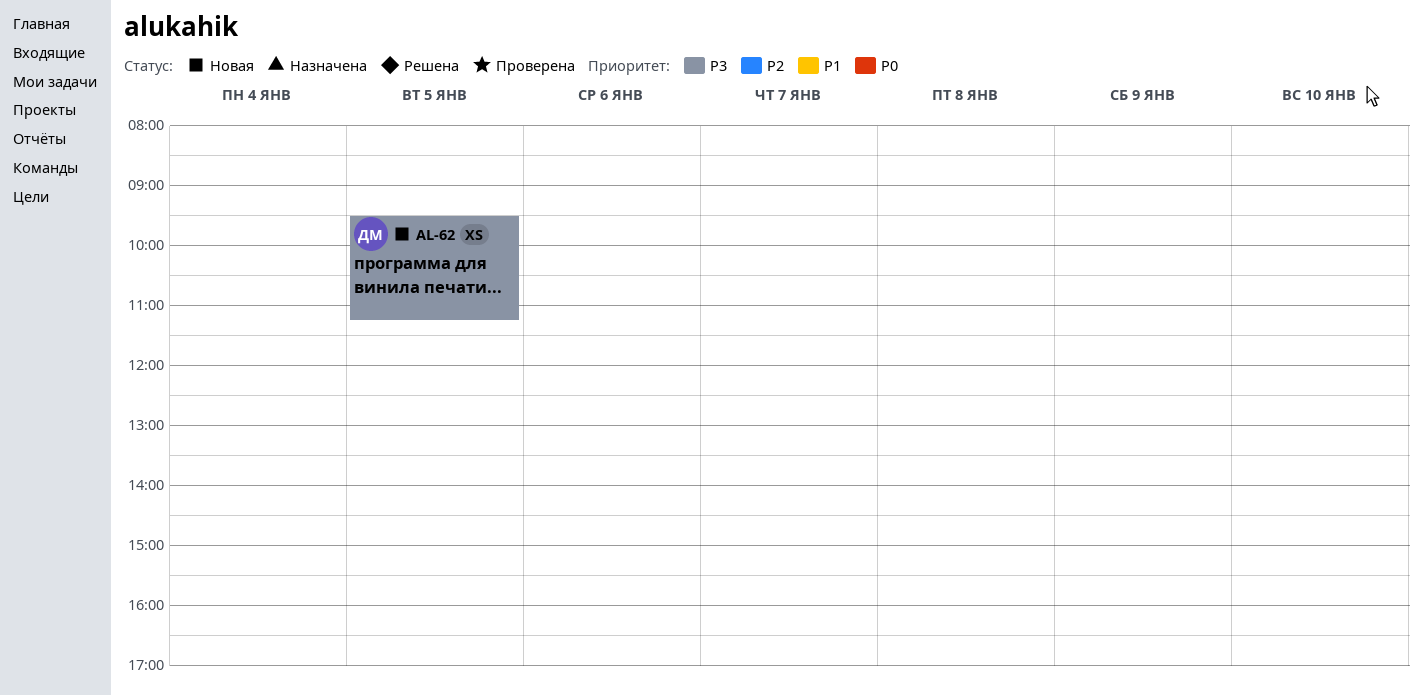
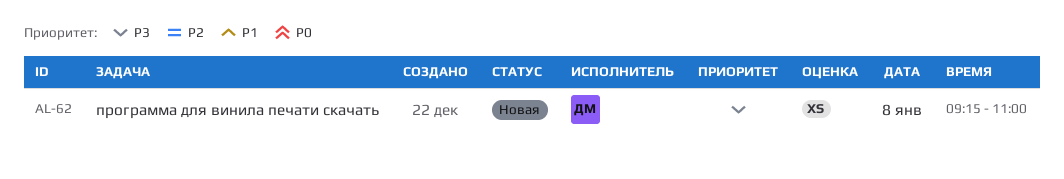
AL-62, day: Jan 5 -> Jan 8
AL-62, begins: 09:30 -> 09:15
AL-62, ends: 11:15 -> 11:00

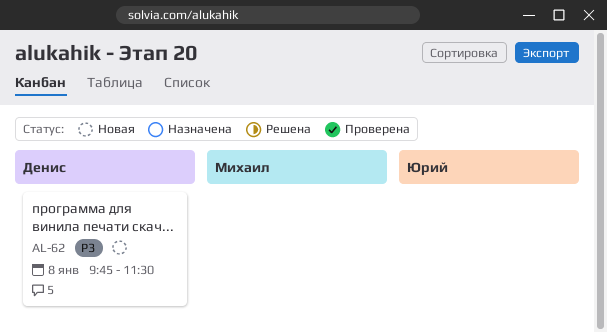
AL-62, begins: 09:15 -> 09:45
AL-62, ends: 11:00 -> 11:30

